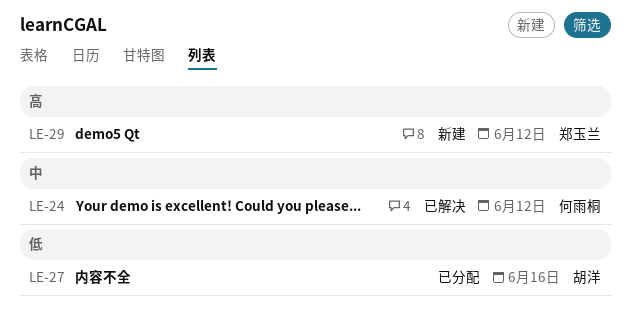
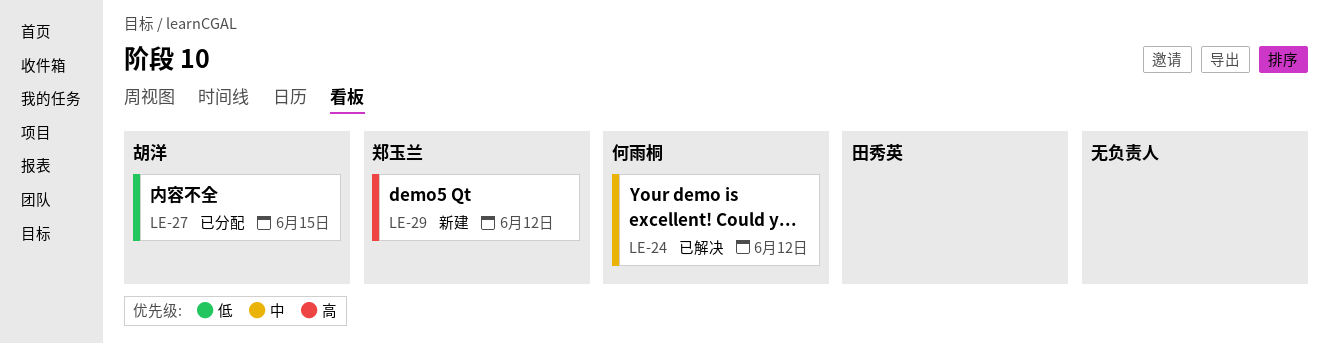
LE-27, due: Jun 16 -> Jun 15

